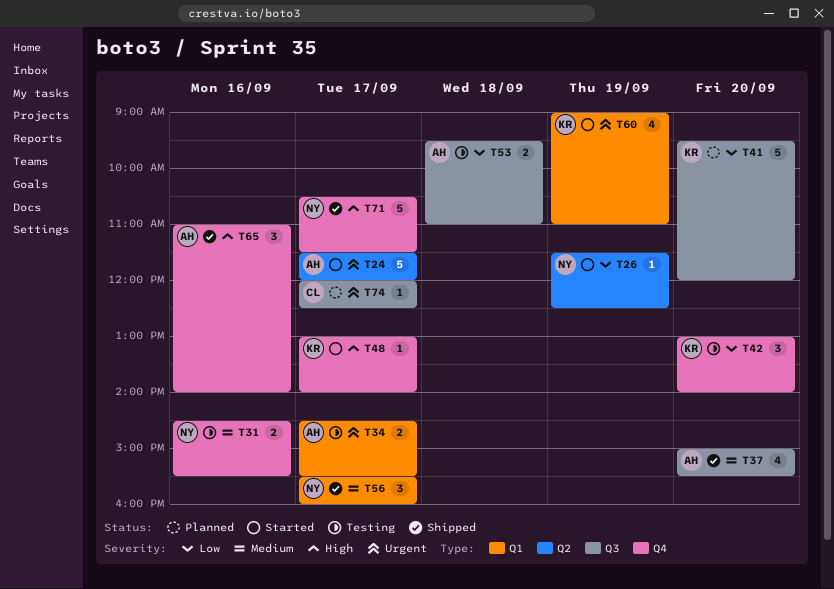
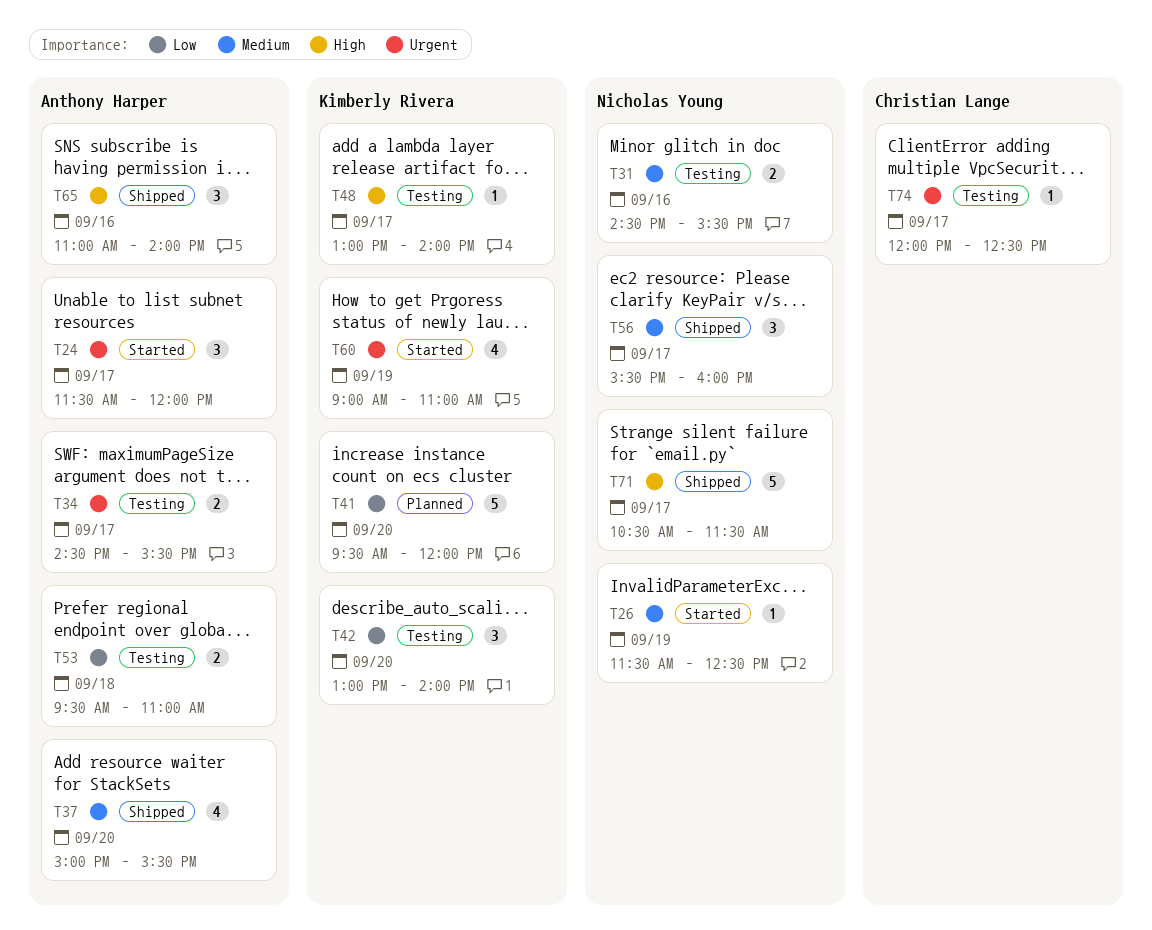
T24, estimate: 5 -> 3
T26, priority: Low -> Medium
T48, status: Started -> Testing
T74, status: Planned -> Testing

